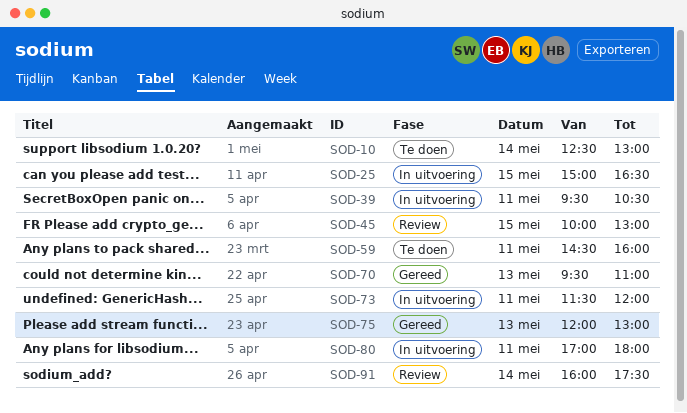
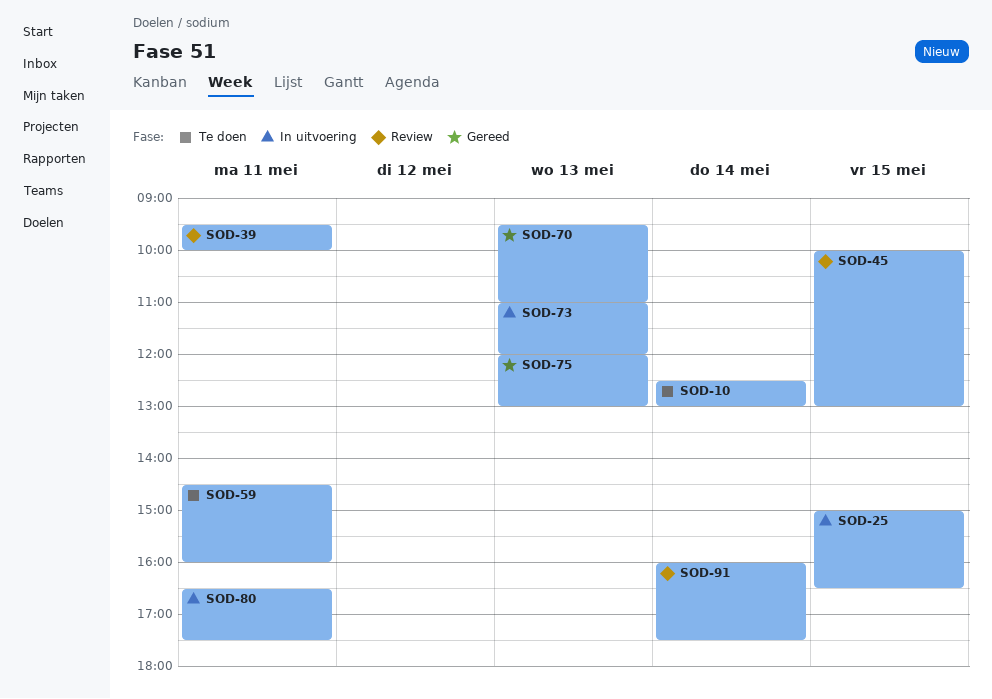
SOD-39, status: In uitvoering -> Review
SOD-39, ends: 10:30 -> 10:00
SOD-73, day: May 11 -> May 13
SOD-73, begins: 11:30 -> 11:00
SOD-80, begins: 17:00 -> 16:30
SOD-80, ends: 18:00 -> 17:30

